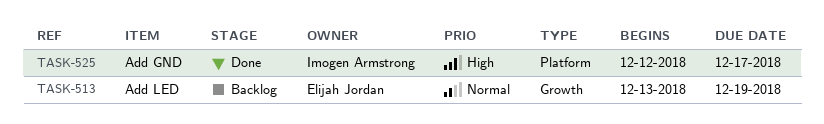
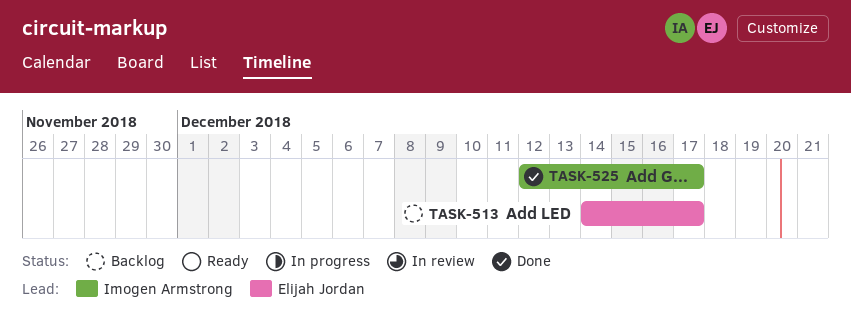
TASK-513, start: Dec 13 -> Dec 14
TASK-513, due: Dec 19 -> Dec 17

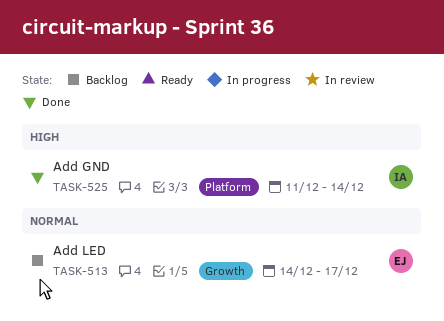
TASK-525, start: Dec 12 -> Dec 11
TASK-525, due: Dec 17 -> Dec 14

